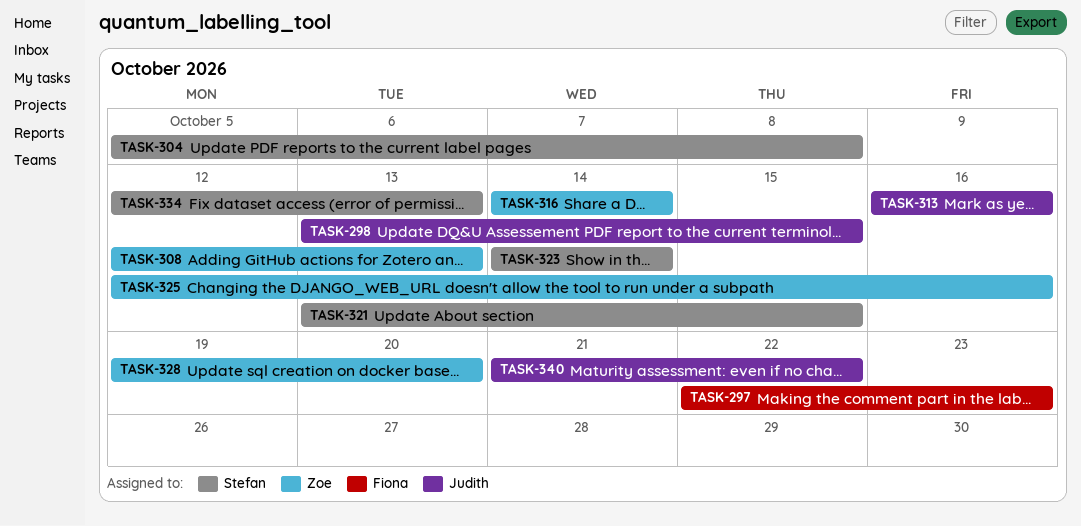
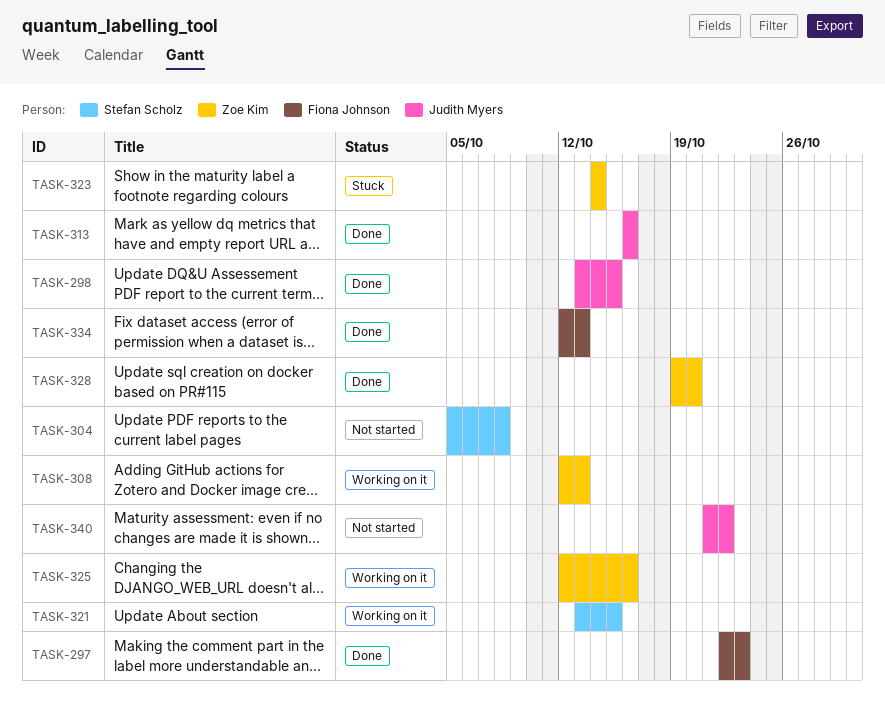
TASK-316: present -> none
TASK-323, owner: Stefan Scholz -> Zoe Kim
TASK-334, owner: Stefan Scholz -> Fiona Johnson

